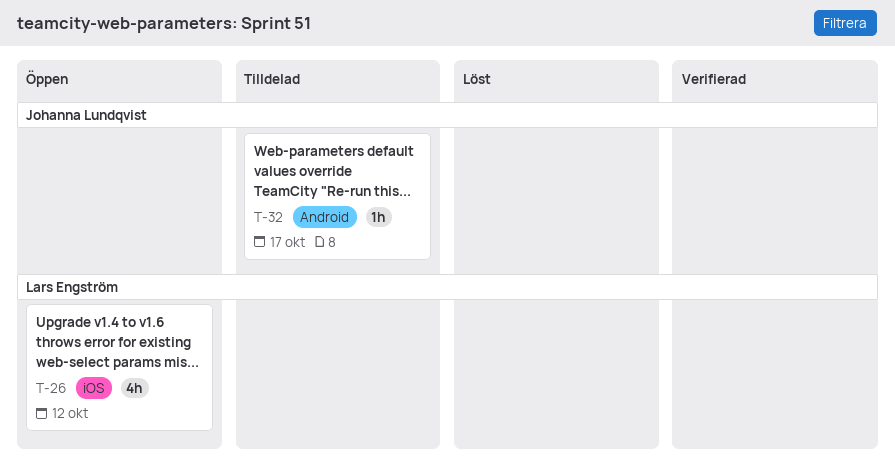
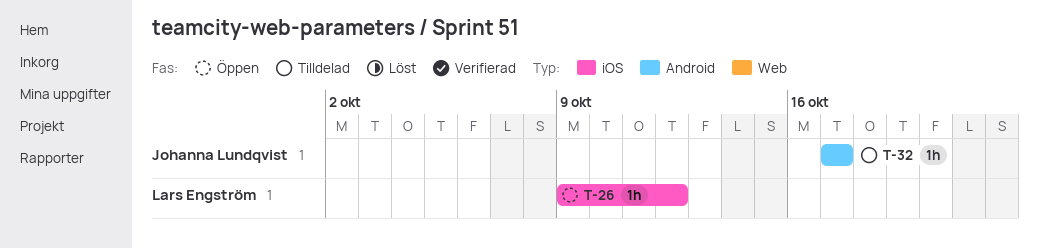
T-26, estimate: 4h -> 1h

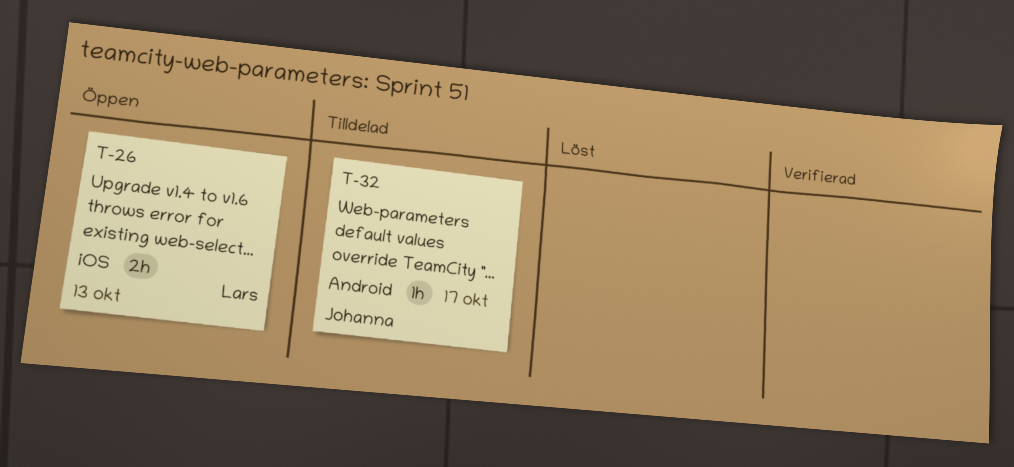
T-26, estimate: 1h -> 2h
T-26, due: Oct 12 -> Oct 13

